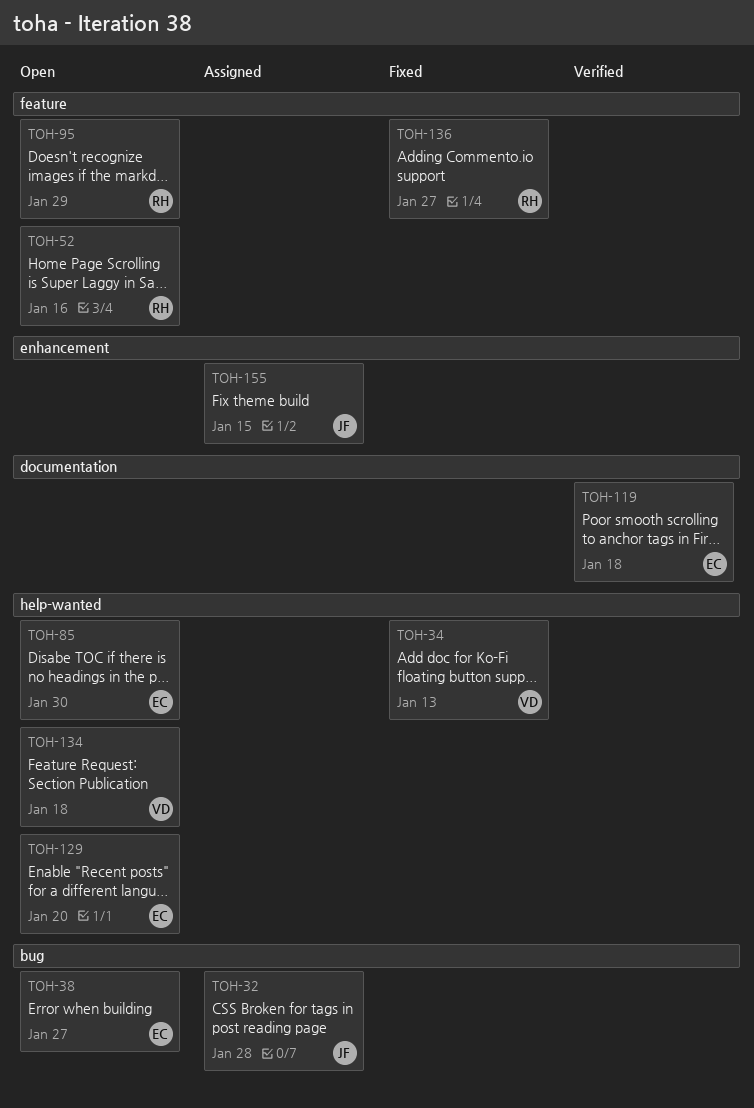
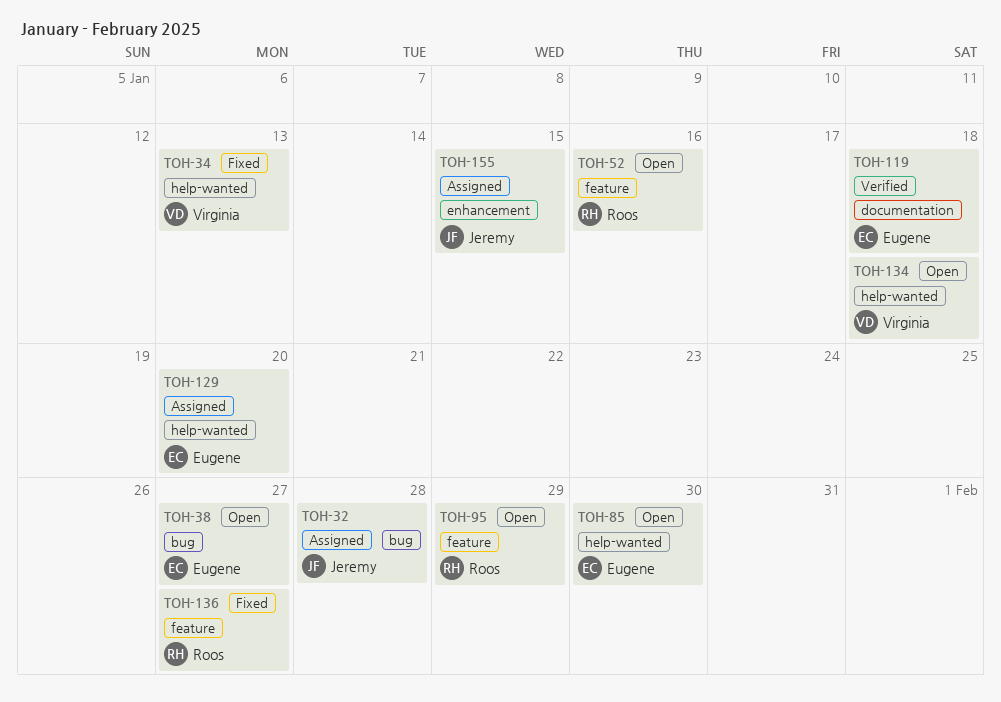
TOH-129, status: Open -> Assigned

